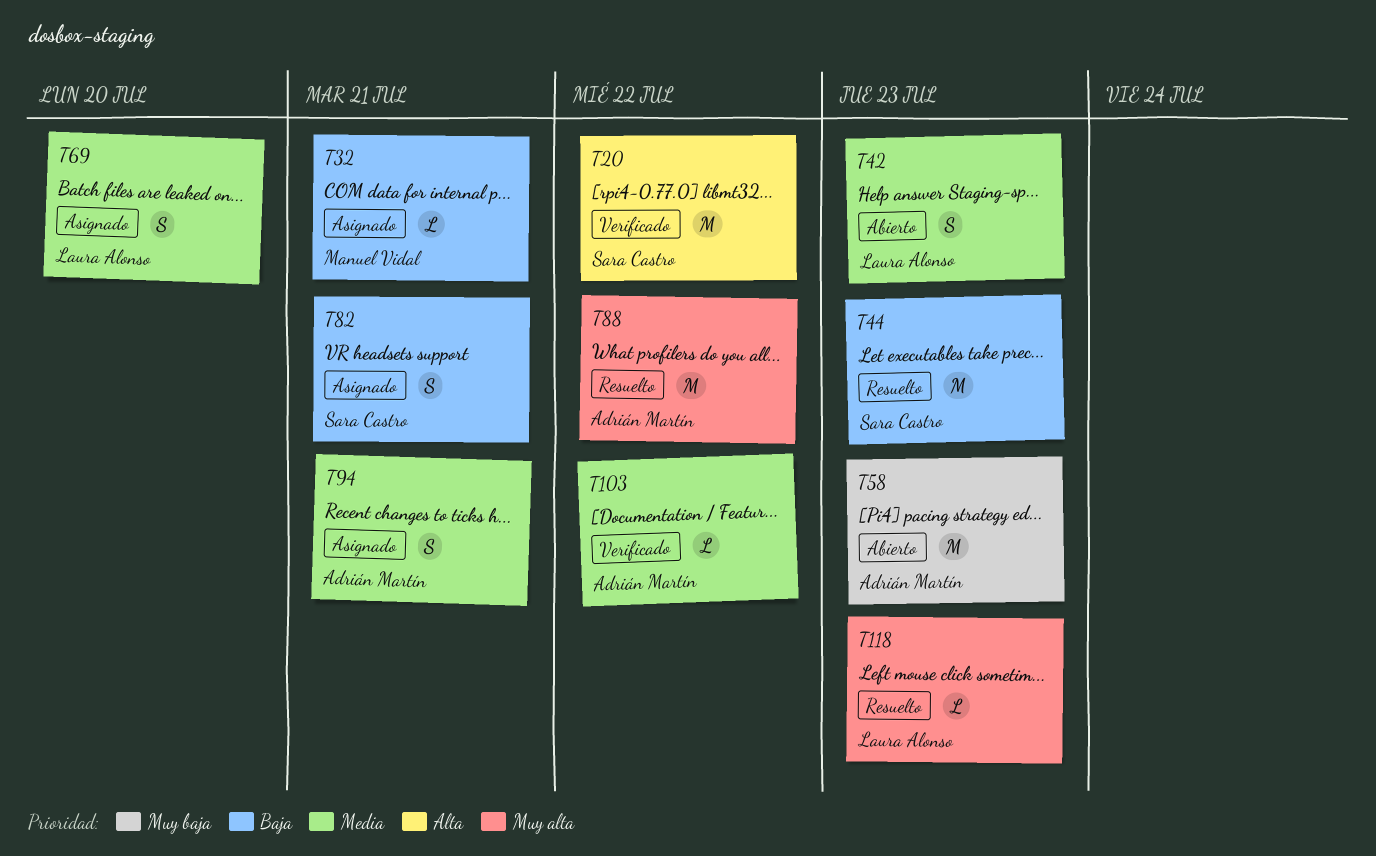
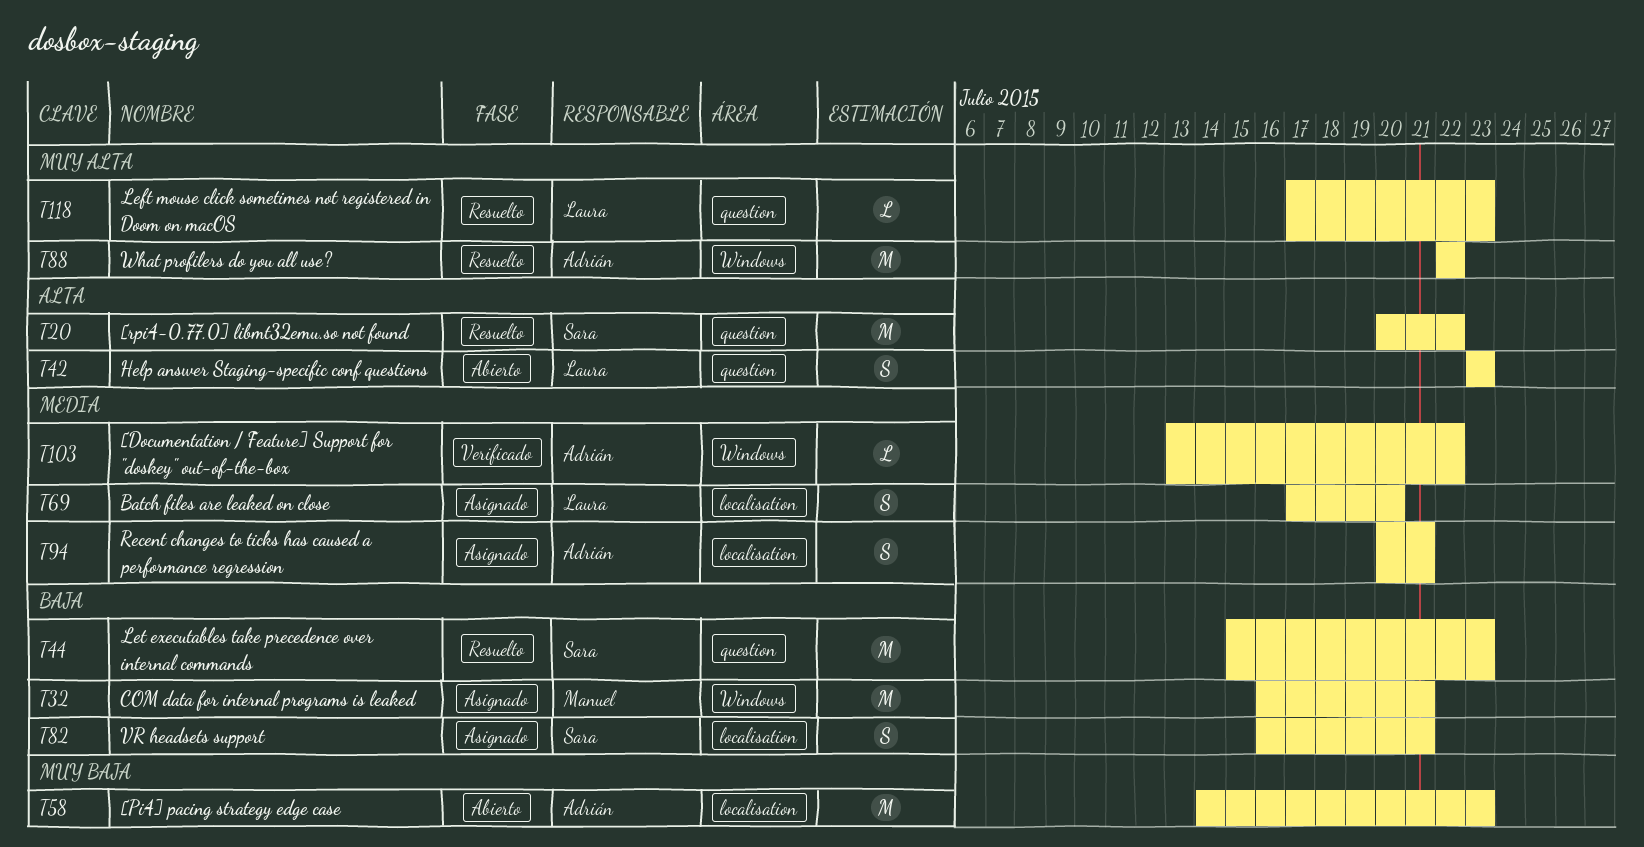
T20, status: Verificado -> Resuelto
T32, estimate: L -> M
T42, priority: Media -> Alta

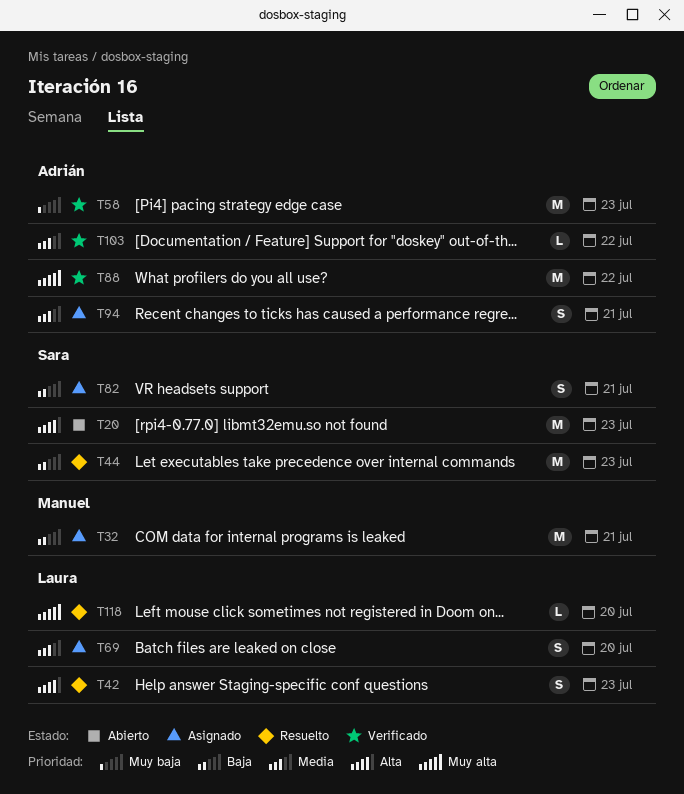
T20, status: Resuelto -> Abierto
T20, due: Jul 22 -> Jul 23
T42, status: Abierto -> Resuelto
T58, status: Abierto -> Verificado
T88, status: Resuelto -> Verificado
T118, due: Jul 23 -> Jul 20

